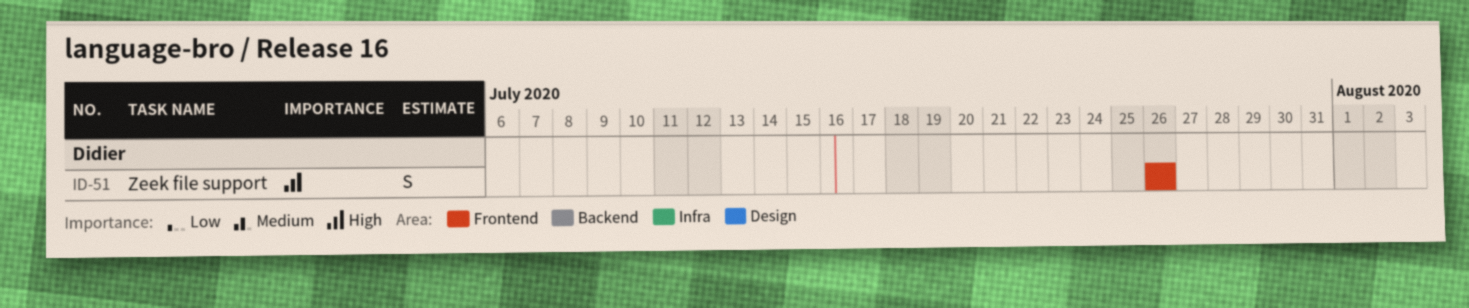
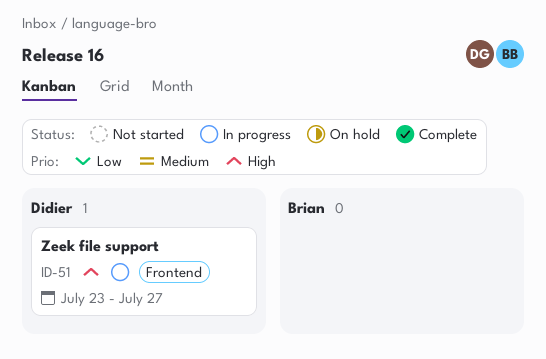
ID-51, start: Jul 26 -> Jul 23
ID-51, due: Jul 26 -> Jul 27

